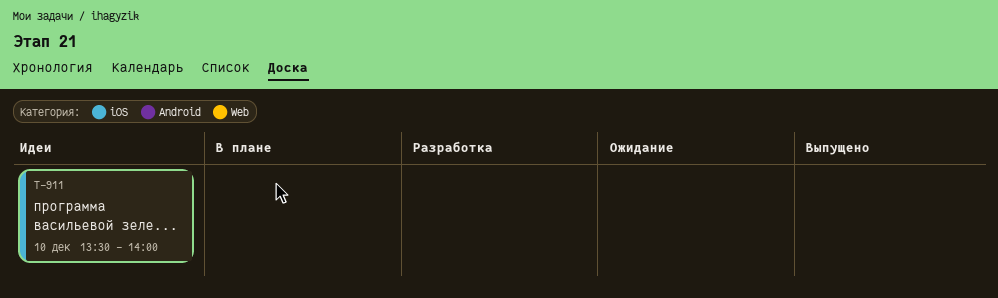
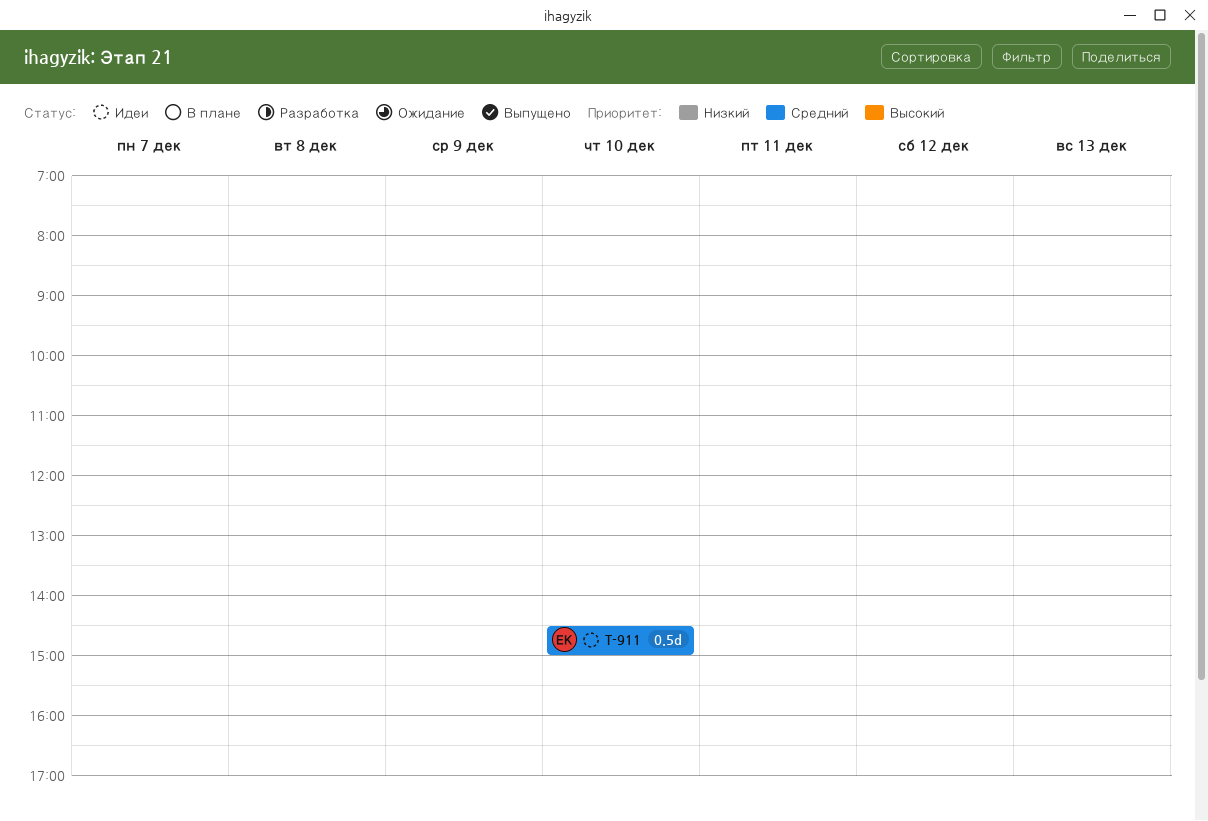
T-911, begins: 13:30 -> 14:30
T-911, ends: 14:00 -> 15:00

